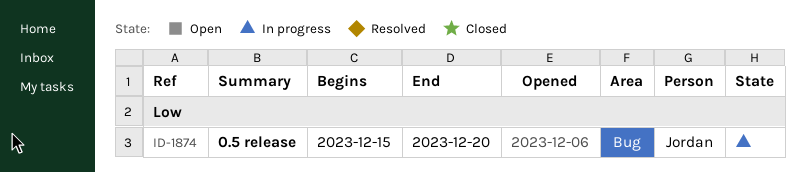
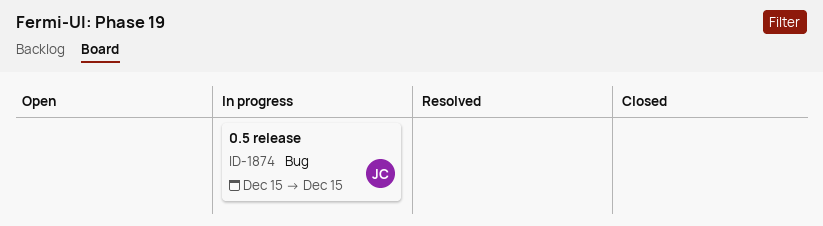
ID-1874, due: Dec 20 -> Dec 15

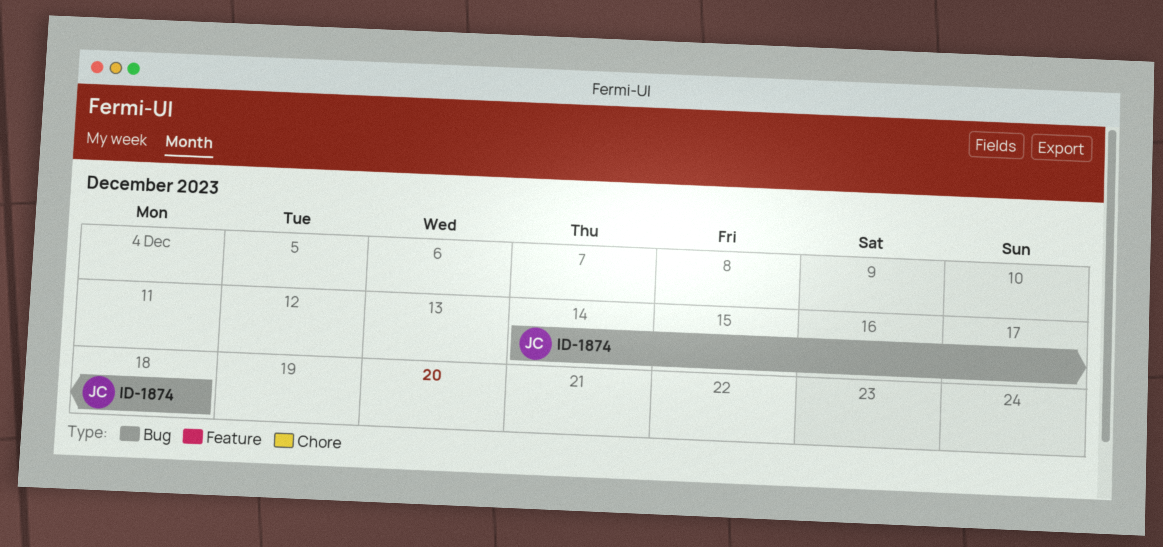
ID-1874, start: Dec 15 -> Dec 14
ID-1874, due: Dec 15 -> Dec 18

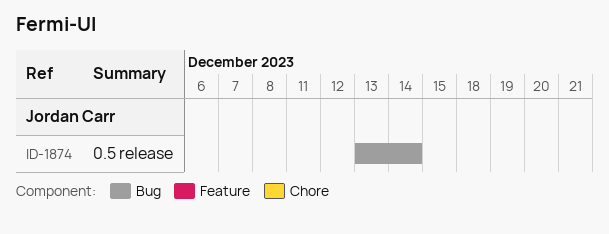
ID-1874, start: Dec 14 -> Dec 13
ID-1874, due: Dec 18 -> Dec 14

